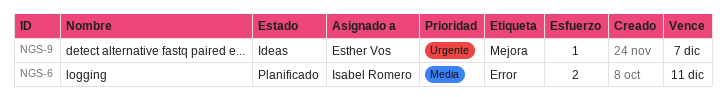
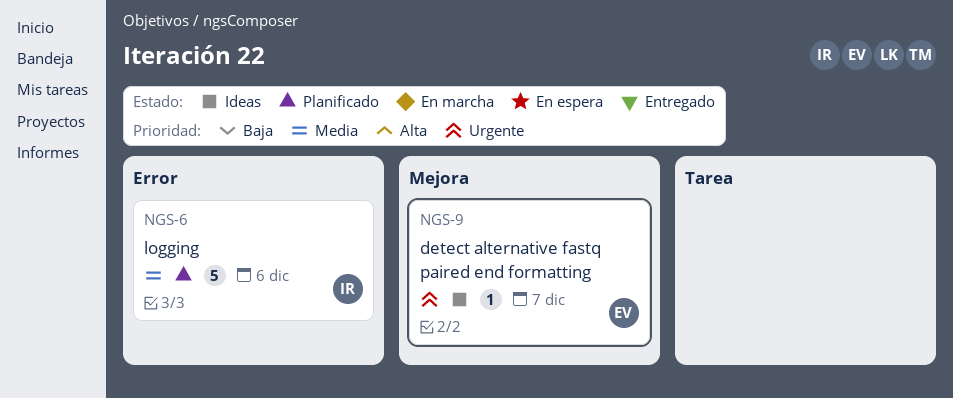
NGS-6, estimate: 2 -> 5
NGS-6, due: Dec 11 -> Dec 6

